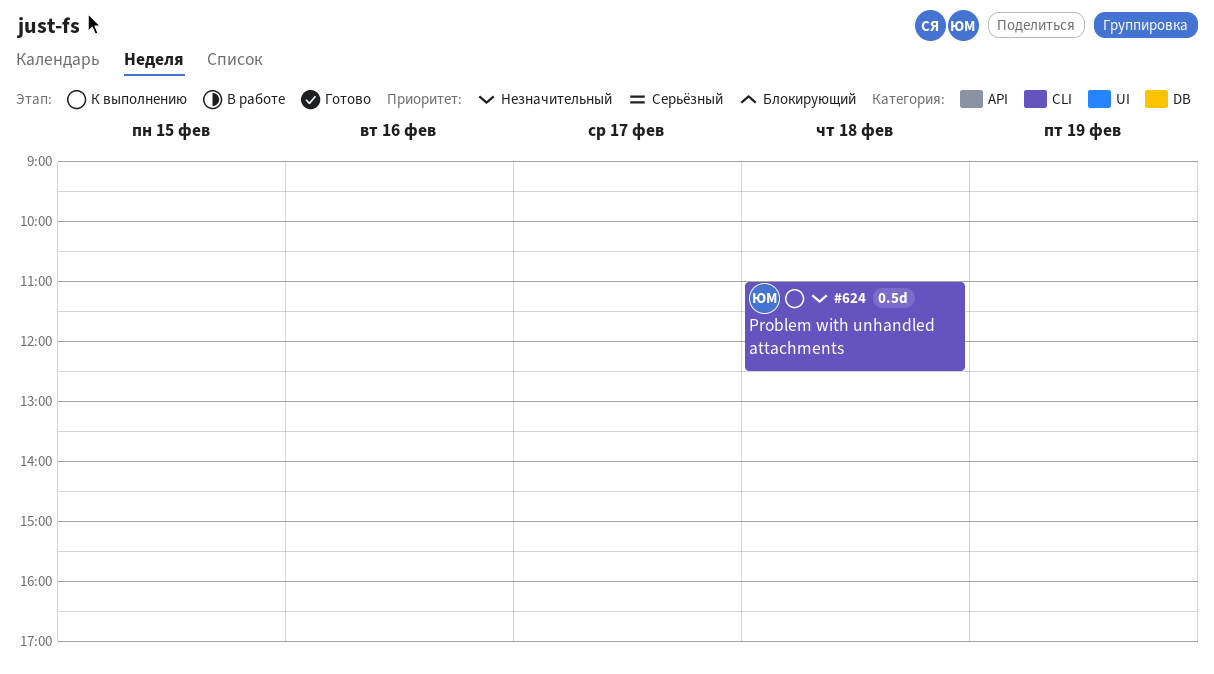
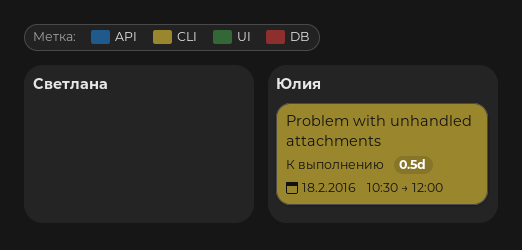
Problem with unhandled attachments, begins: 11:00 -> 10:30
Problem with unhandled attachments, ends: 12:30 -> 12:00

